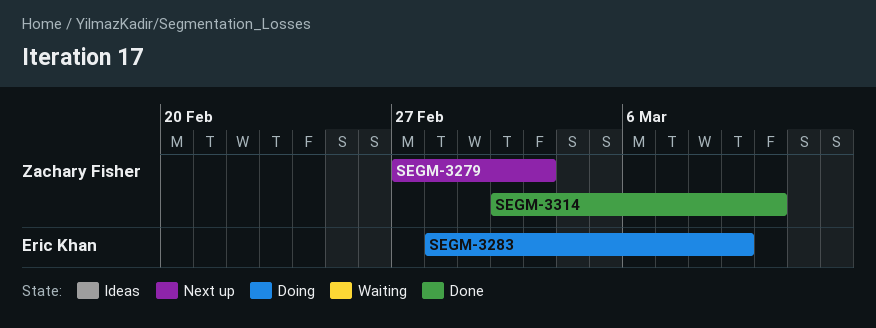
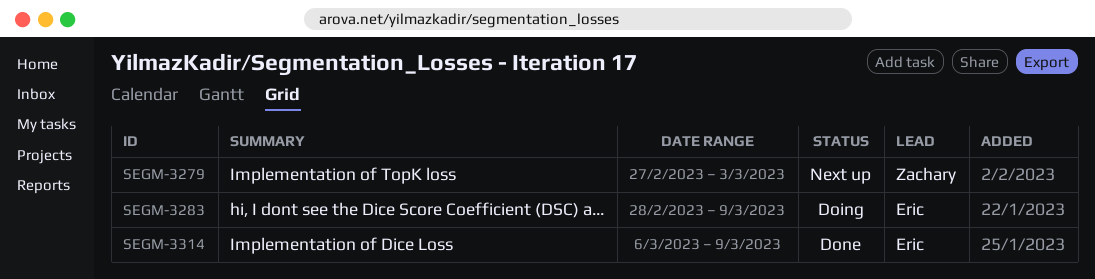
SEGM-3314, owner: Zachary Fisher -> Eric Khan
SEGM-3314, start: Mar 2 -> Mar 6
SEGM-3314, due: Mar 10 -> Mar 9

